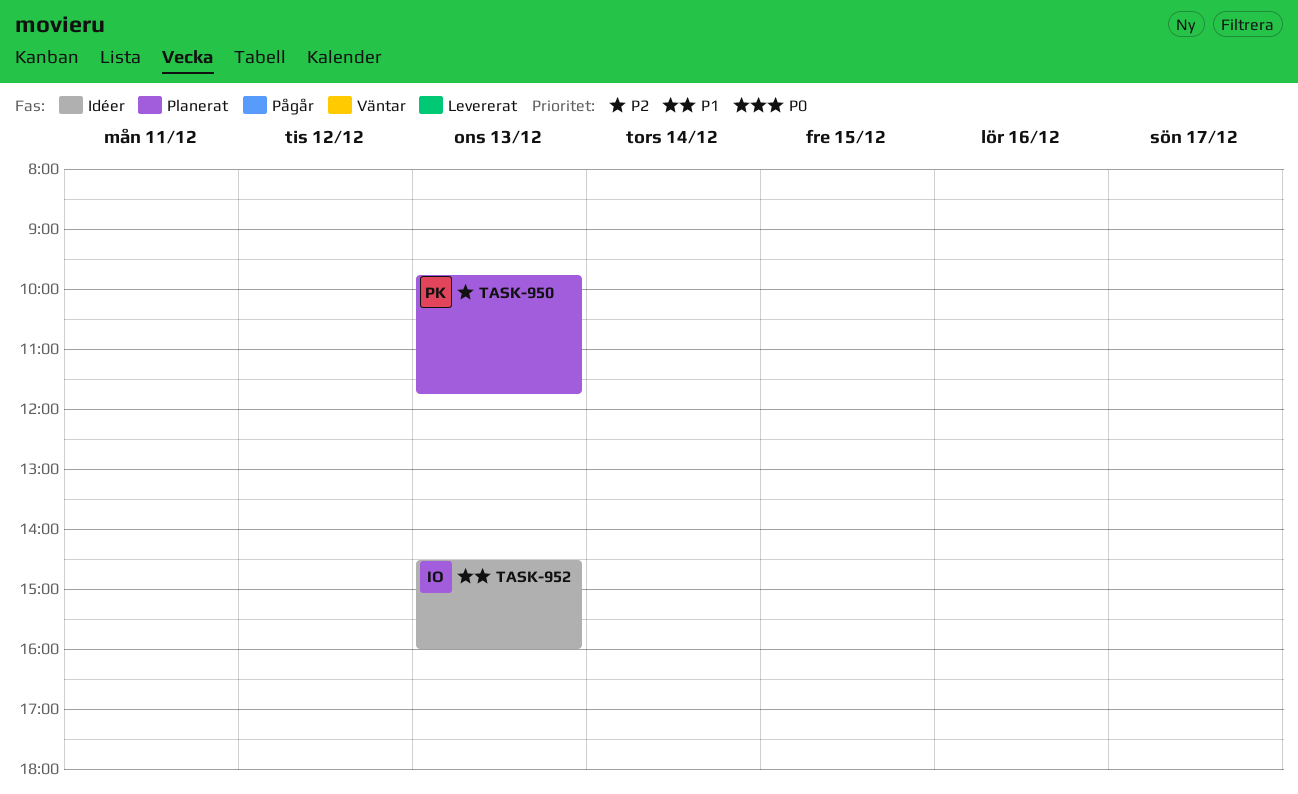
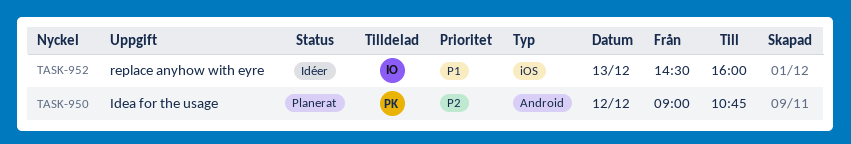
TASK-950, day: Dec 13 -> Dec 12
TASK-950, begins: 09:45 -> 09:00
TASK-950, ends: 11:45 -> 10:45

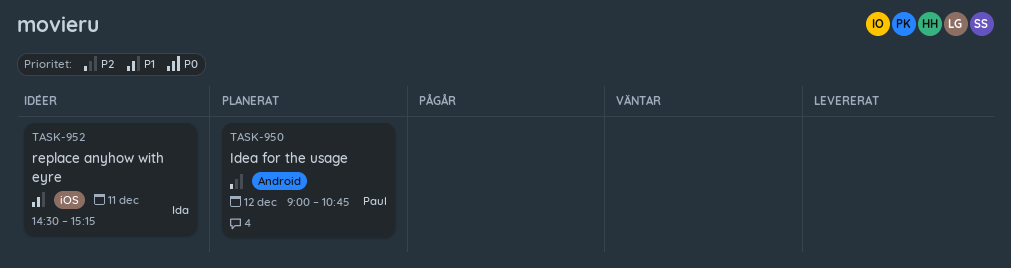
TASK-952, day: Dec 13 -> Dec 11
TASK-952, ends: 16:00 -> 15:15

